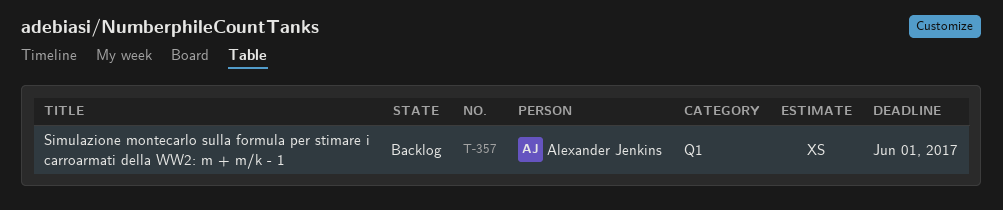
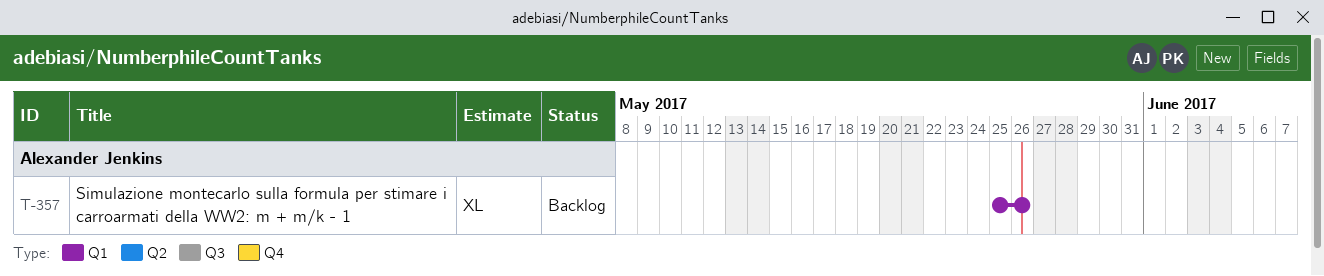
T-357, estimate: XS -> XL
T-357, due: Jun 1 -> May 26

